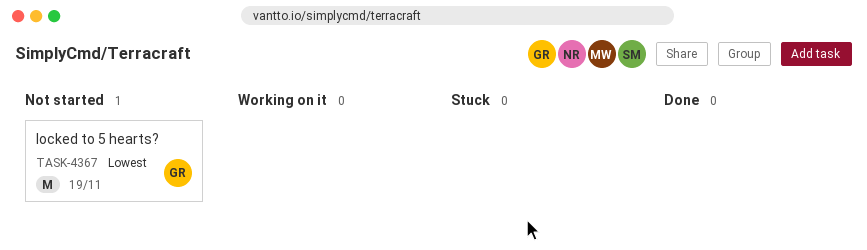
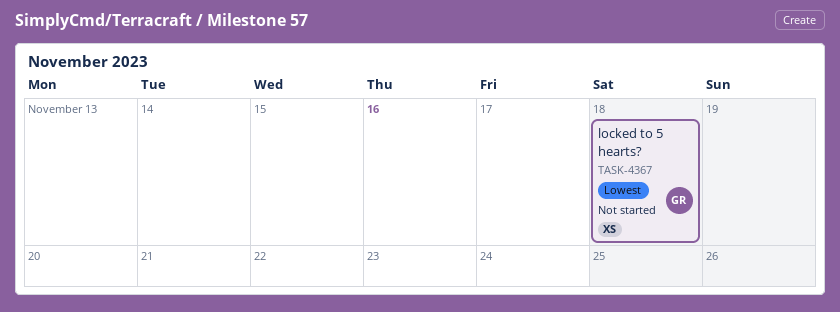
TASK-4367, estimate: M -> XS
TASK-4367, due: Nov 19 -> Nov 18

